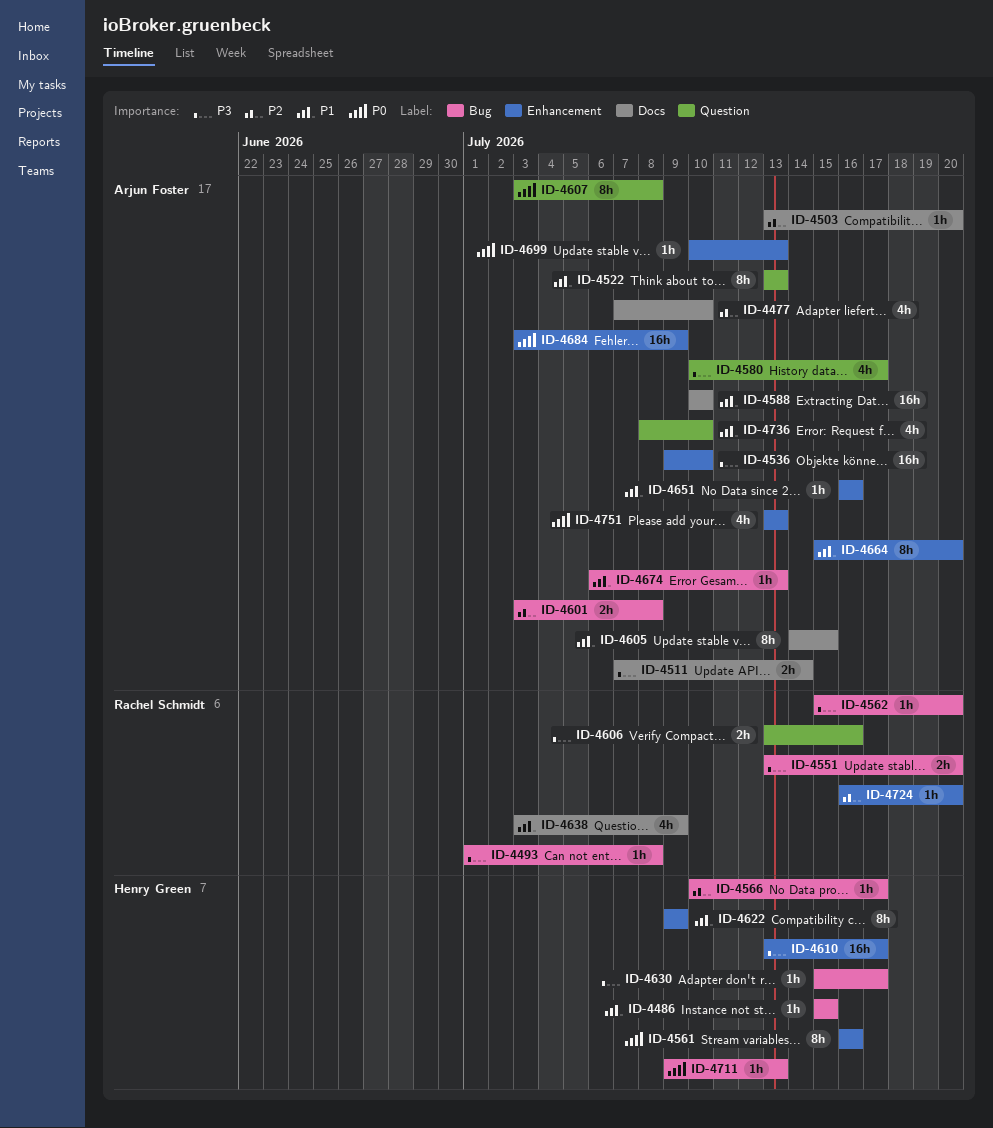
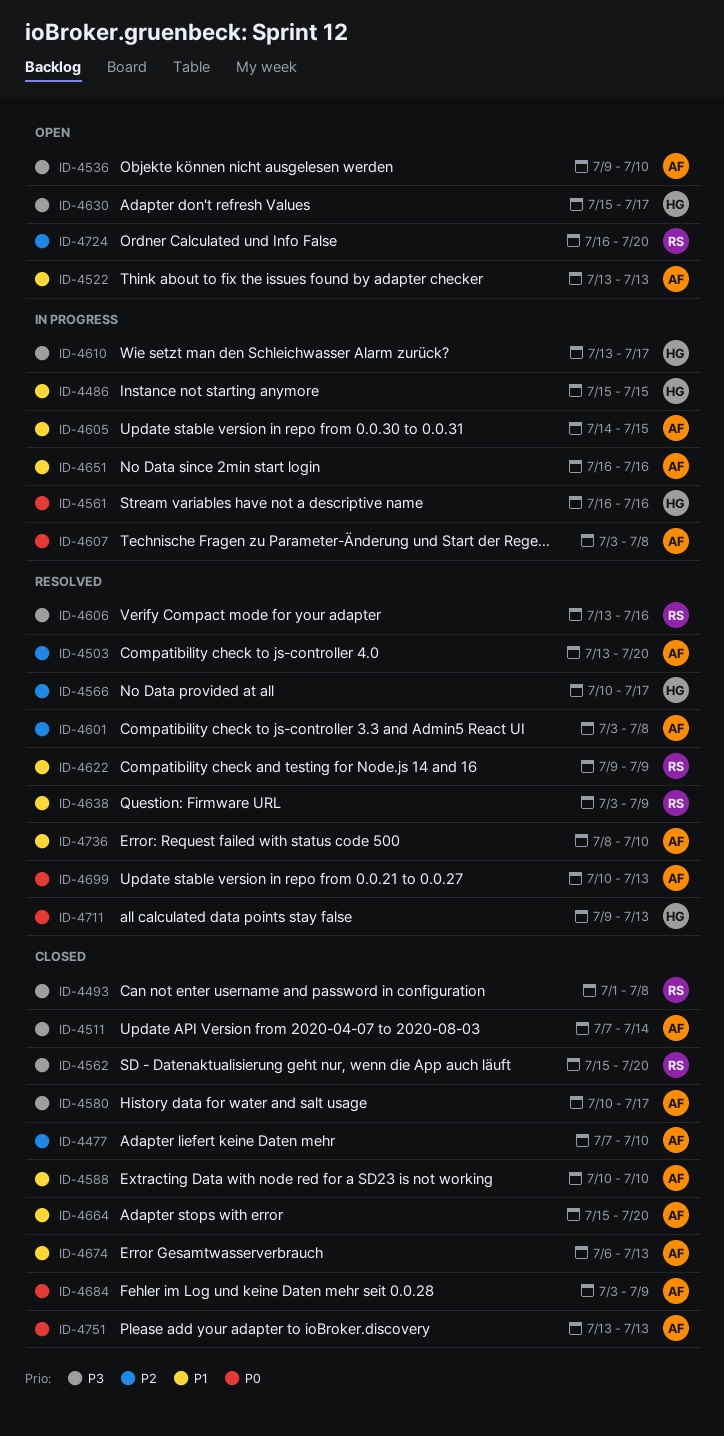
ID-4551: present -> none
ID-4622, owner: Henry Green -> Rachel Schmidt

